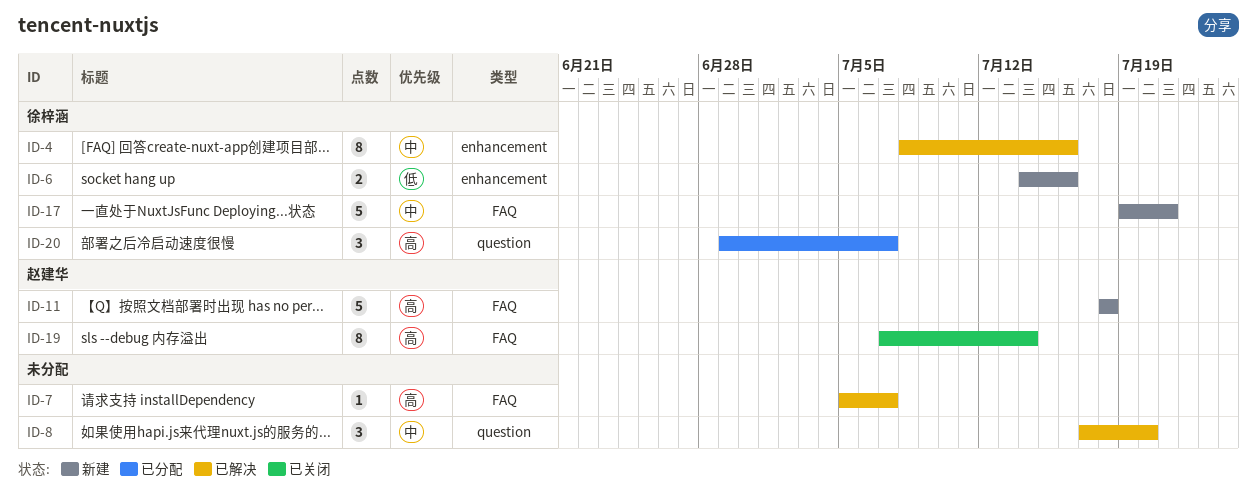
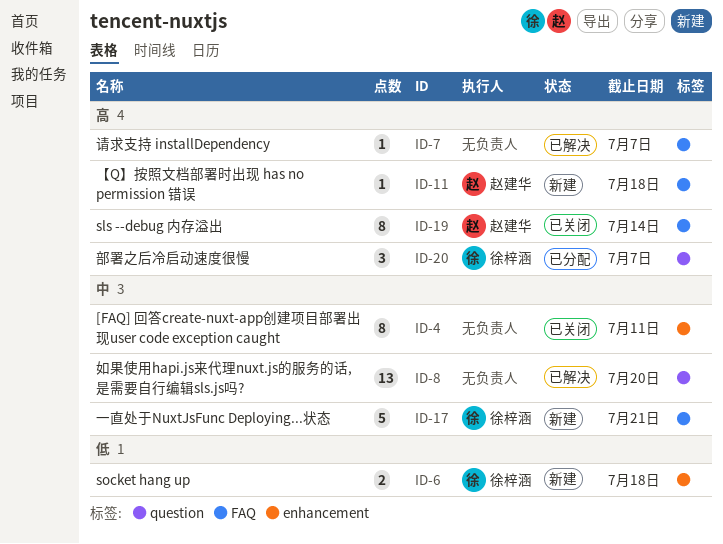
ID-4, status: 已解决 -> 已关闭
ID-4, owner: 徐梓涵 -> none
ID-4, due: Jul 16 -> Jul 11
ID-6, due: Jul 16 -> Jul 18
ID-8, estimate: 3 -> 13
ID-11, estimate: 5 -> 1

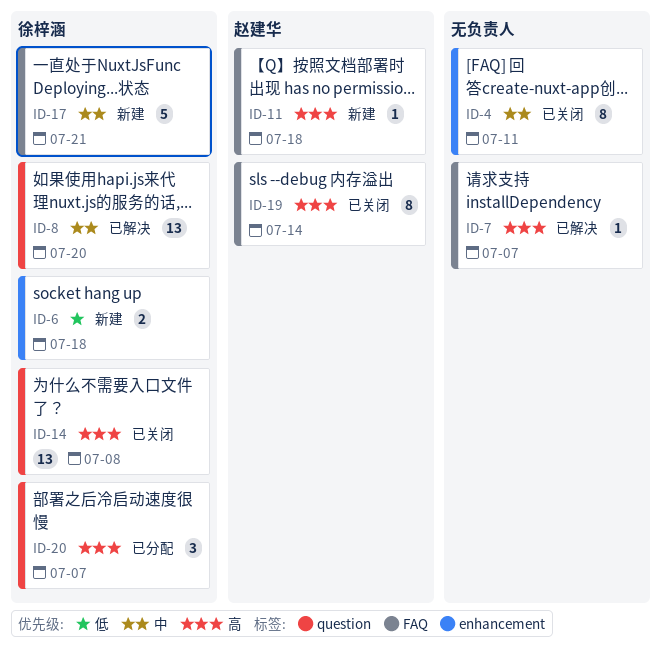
ID-8, owner: none -> 徐梓涵
ID-14: none -> present

